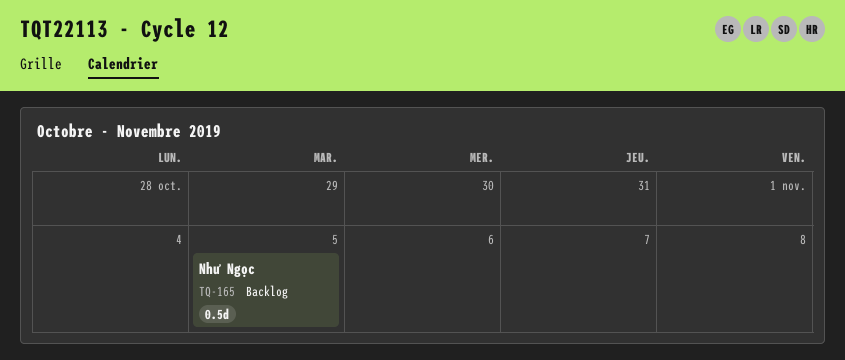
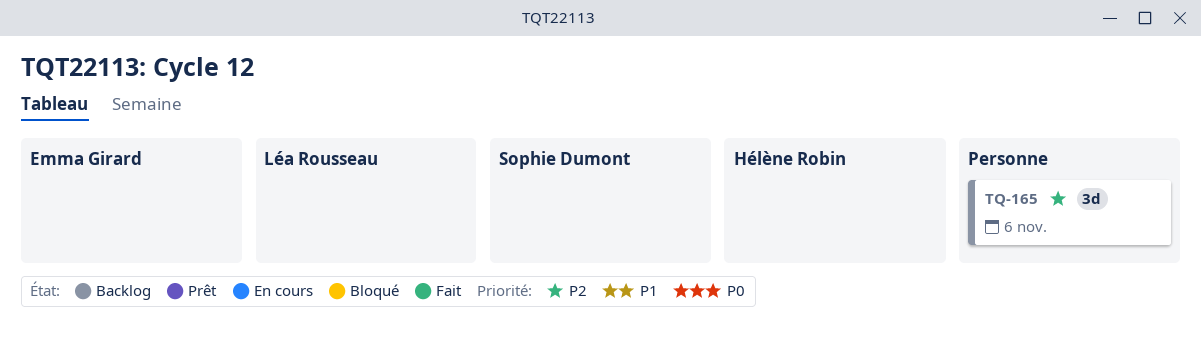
TQ-165, estimate: 0.5d -> 3d
TQ-165, due: Nov 5 -> Nov 6

